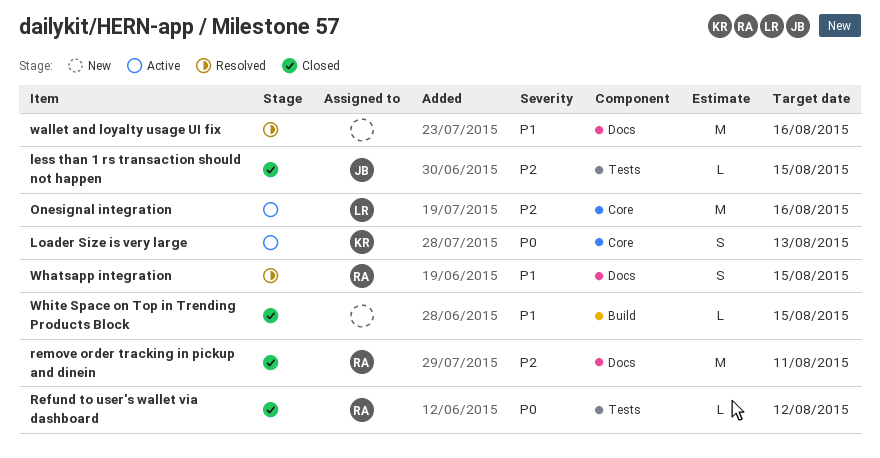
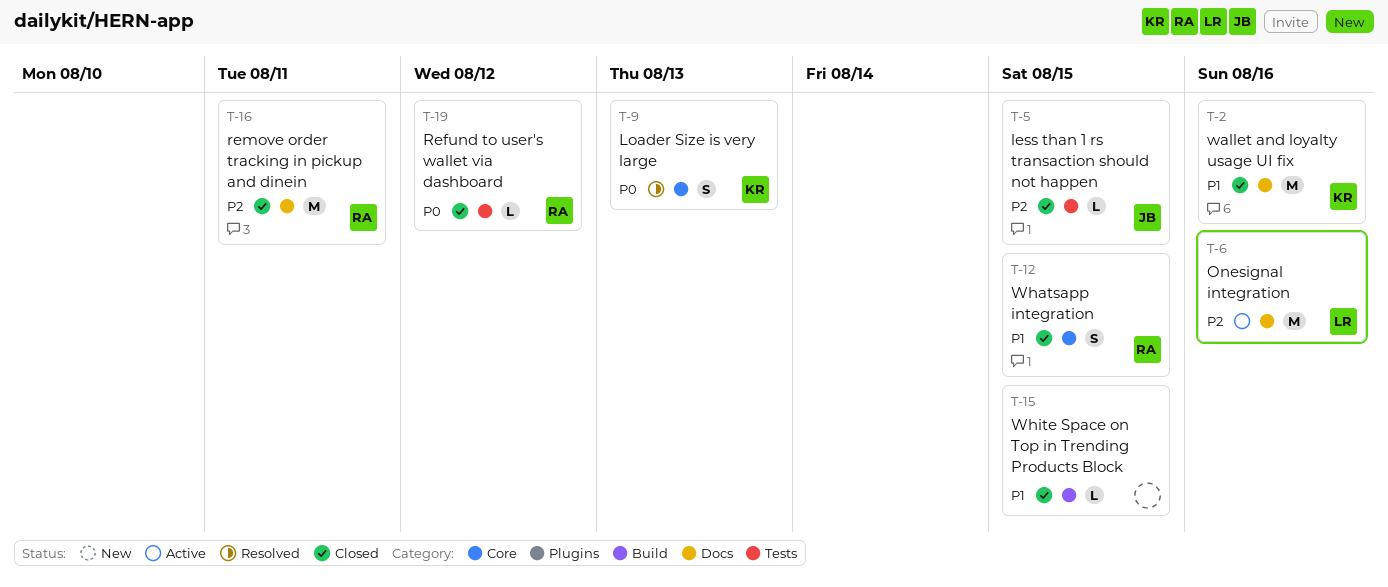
Loader Size is very large, status: Active -> Resolved
Onesignal integration, label: Core -> Docs
wallet and loyalty usage UI fix, status: Resolved -> Closed
wallet and loyalty usage UI fix, owner: none -> KR
Whatsapp integration, status: Resolved -> Closed
Whatsapp integration, label: Docs -> Core

